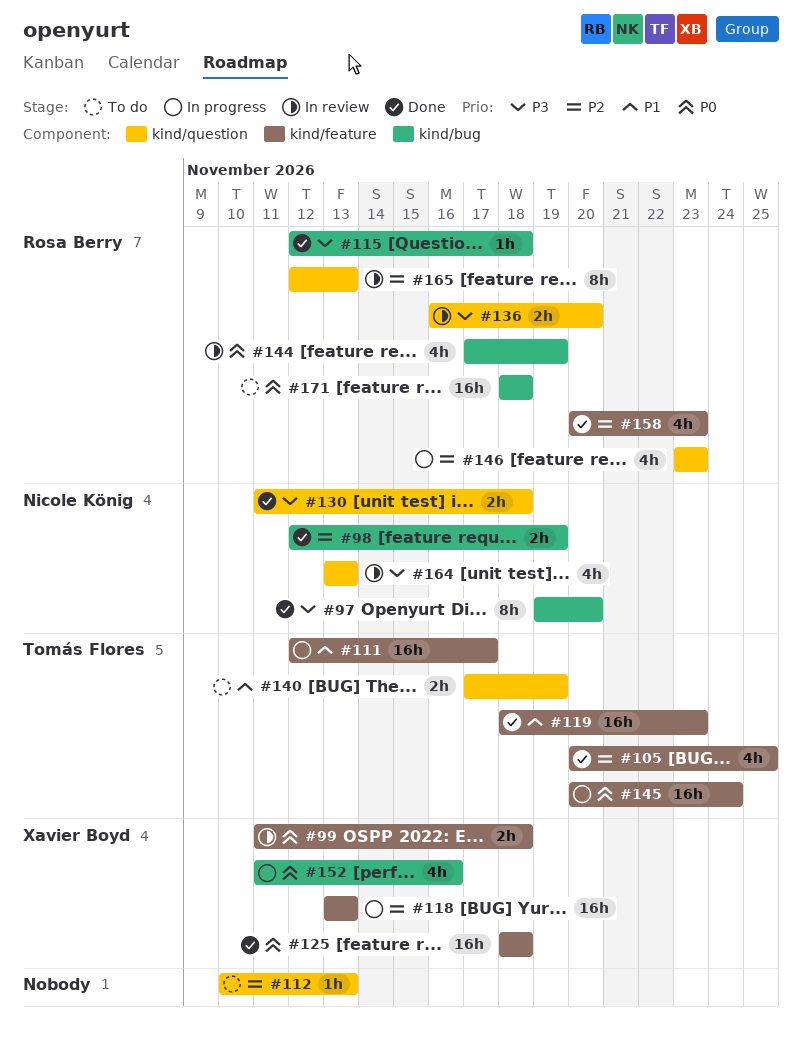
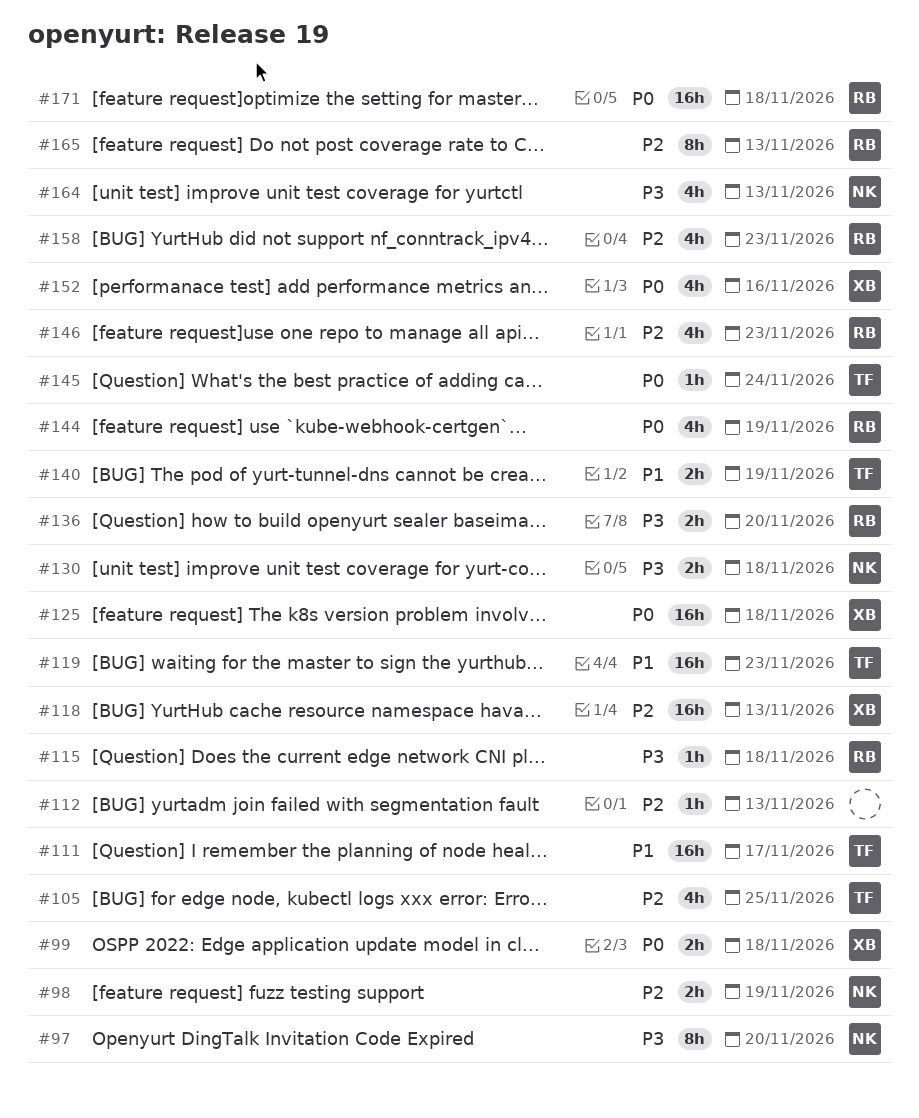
#145, estimate: 16h -> 1h

